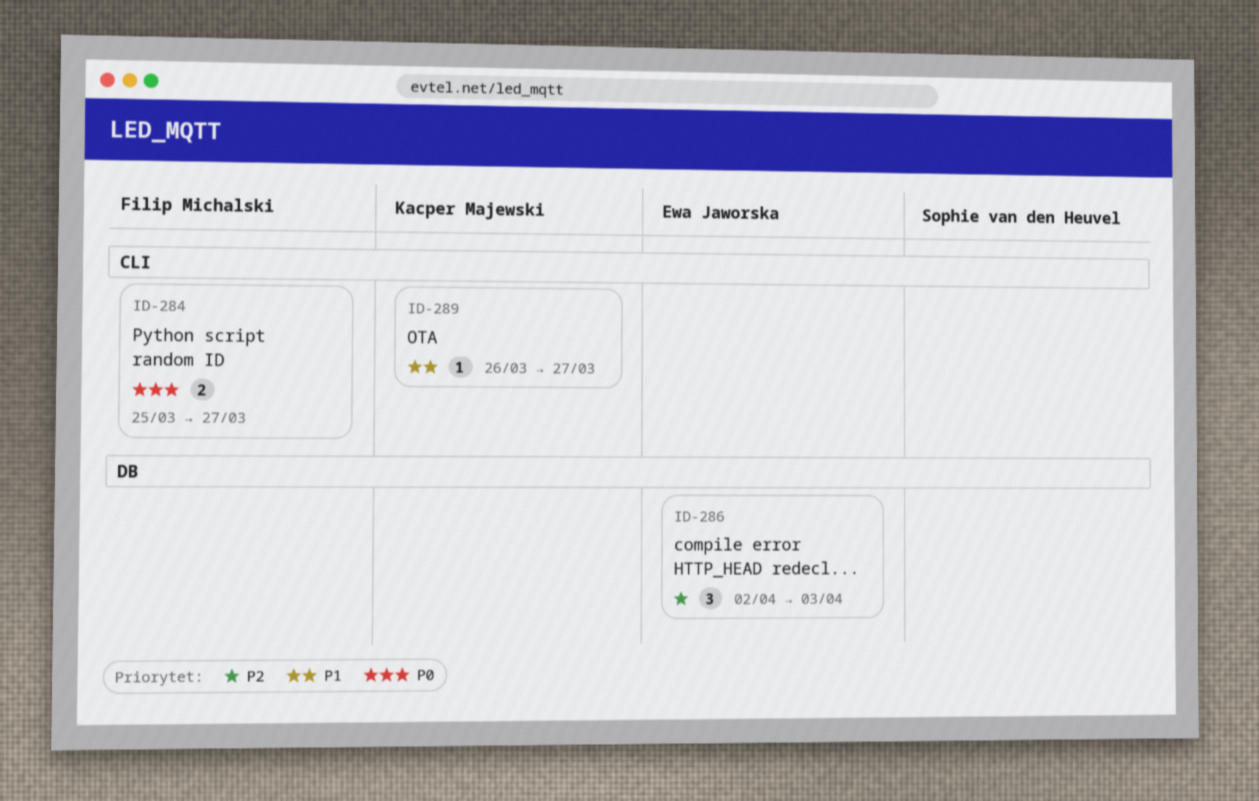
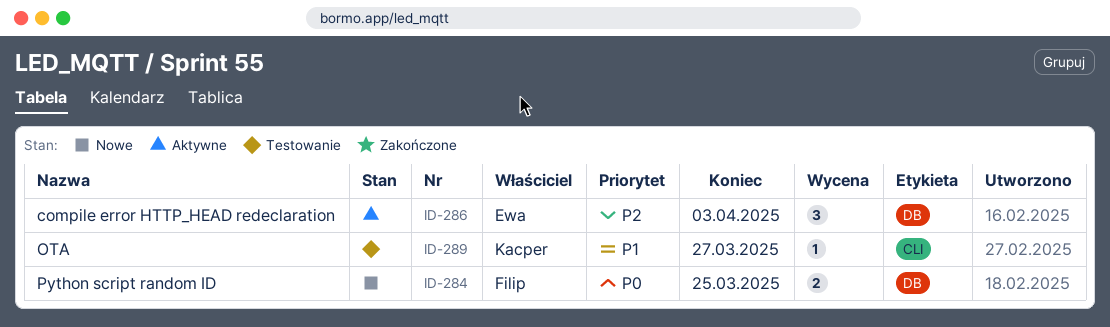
ID-284, label: CLI -> DB
ID-284, due: Mar 27 -> Mar 25

